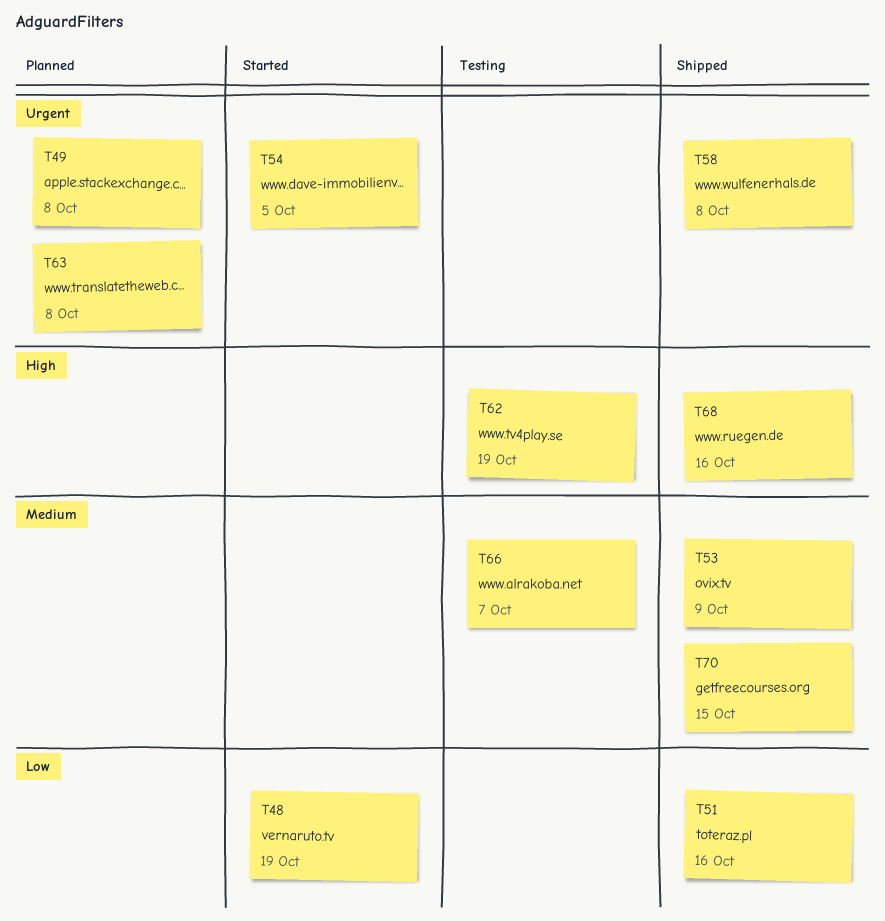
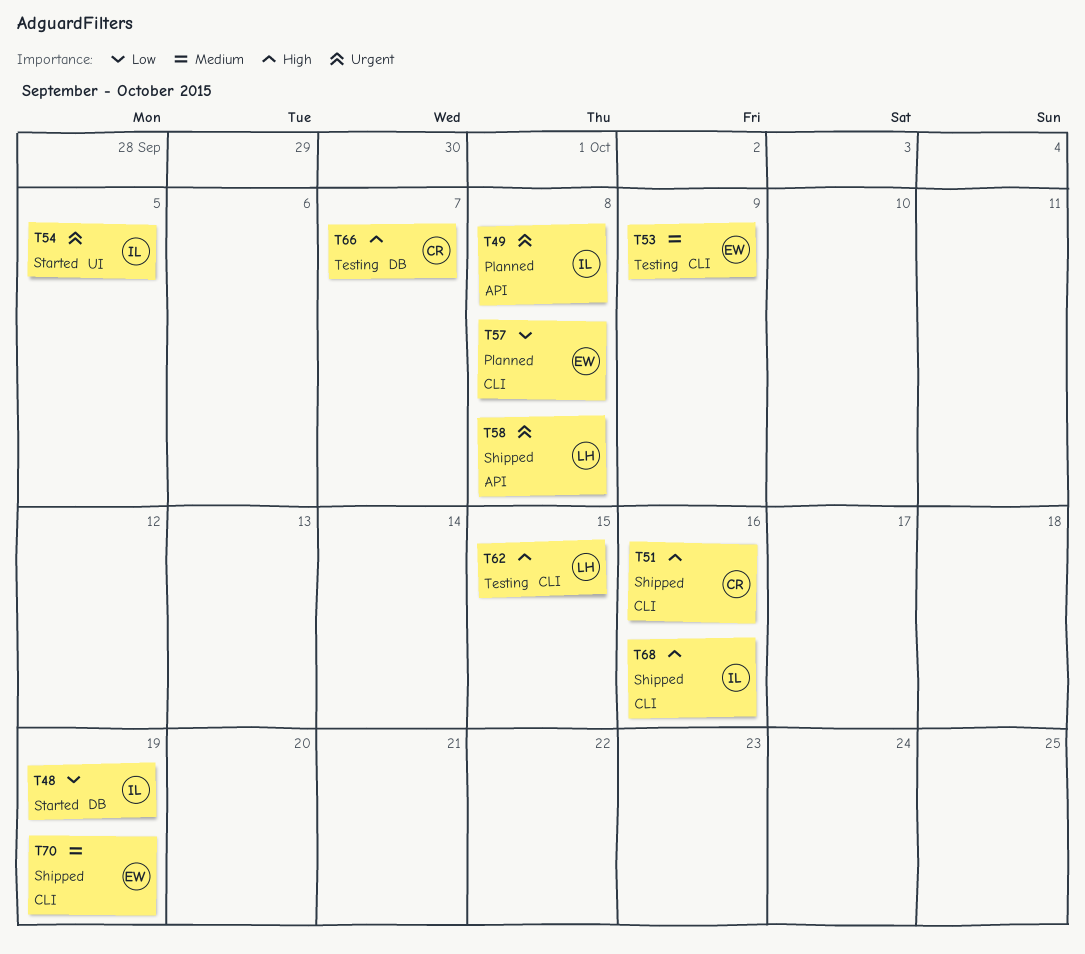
T51, priority: Low -> High
T53, status: Shipped -> Testing
T57: none -> present
T62, due: Oct 19 -> Oct 15
T63: present -> none
T66, priority: Medium -> High
T70, due: Oct 15 -> Oct 19

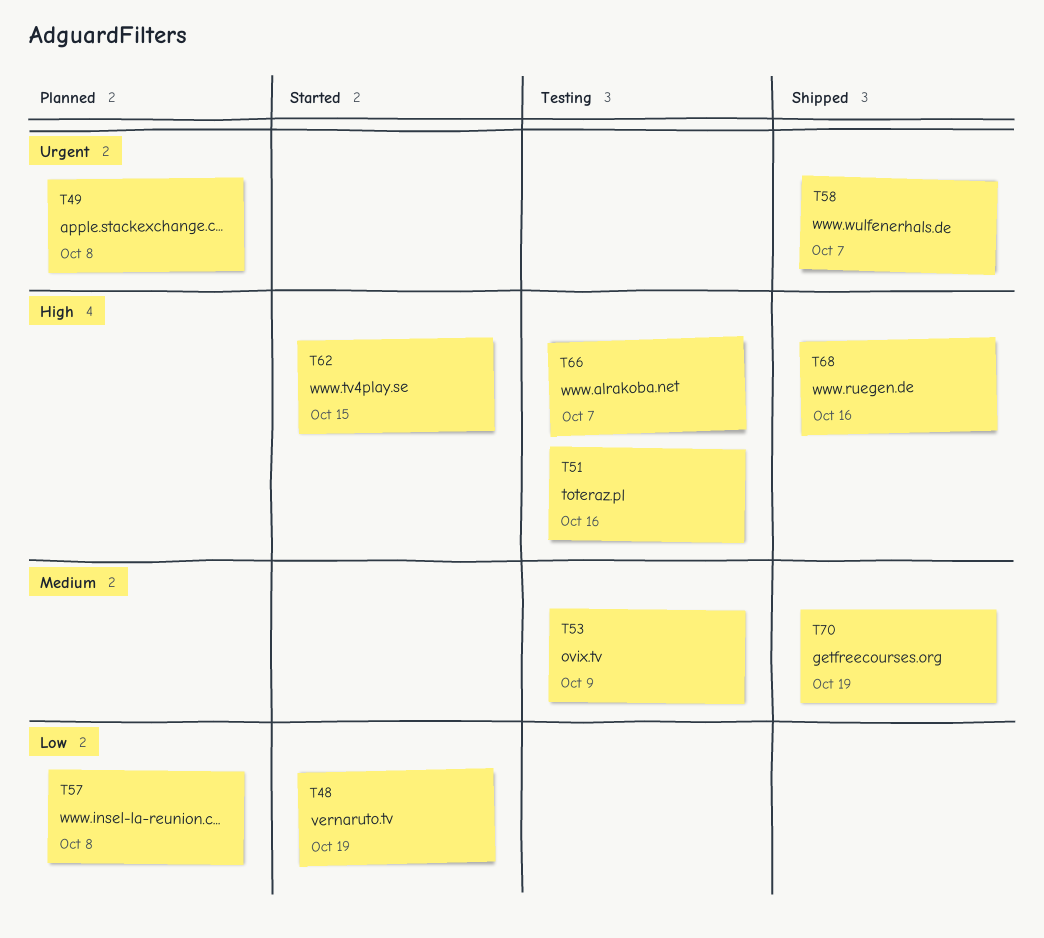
T51, status: Shipped -> Testing
T54: present -> none
T58, due: Oct 8 -> Oct 7
T62, status: Testing -> Started

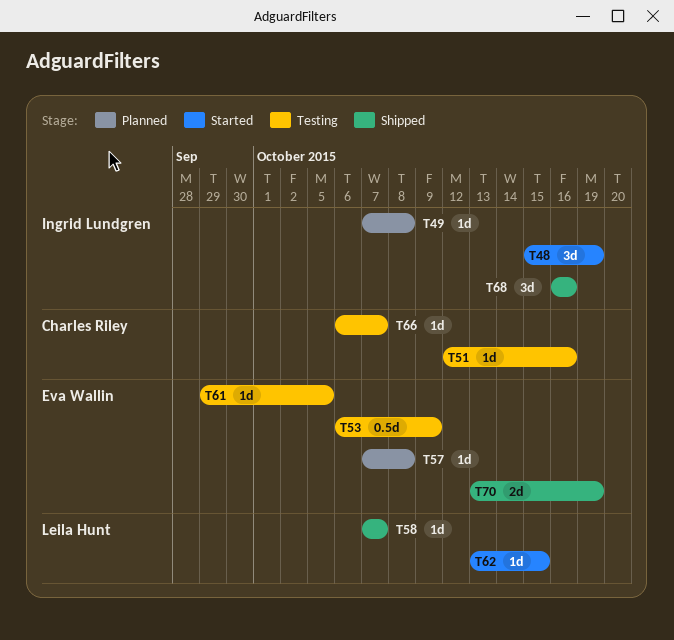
T61: none -> present

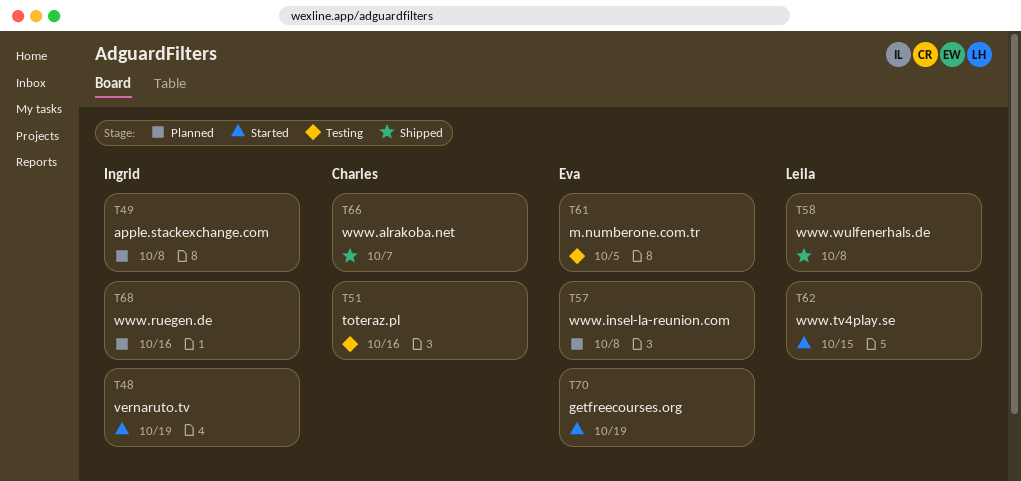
T53: present -> none
T58, due: Oct 7 -> Oct 8
T66, status: Testing -> Shipped
T68, status: Shipped -> Planned
T70, status: Shipped -> Started

